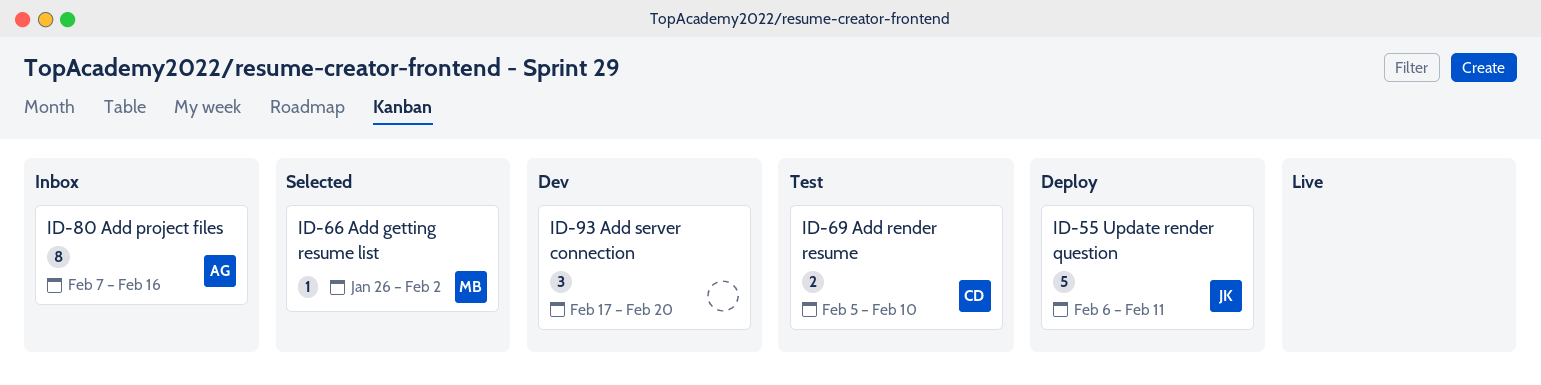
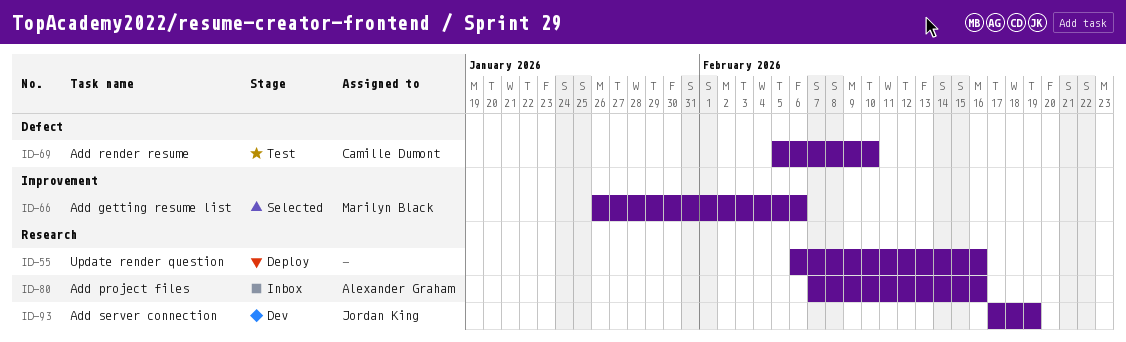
ID-55, owner: Jordan King -> none
ID-55, due: Feb 11 -> Feb 16
ID-66, due: Feb 2 -> Feb 6
ID-93, owner: none -> Jordan King
ID-93, due: Feb 20 -> Feb 19

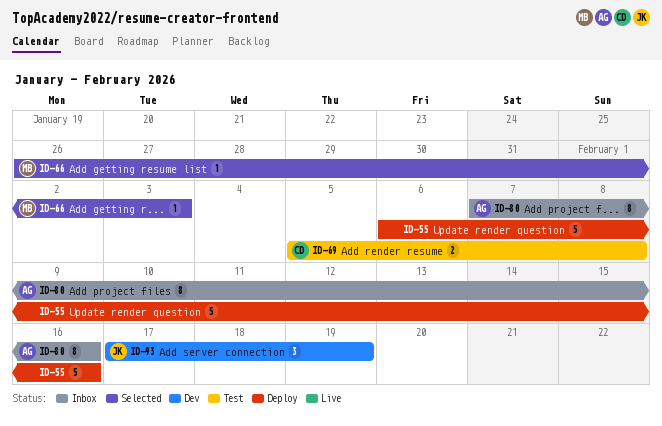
ID-66, due: Feb 6 -> Feb 3
ID-69, due: Feb 10 -> Feb 8

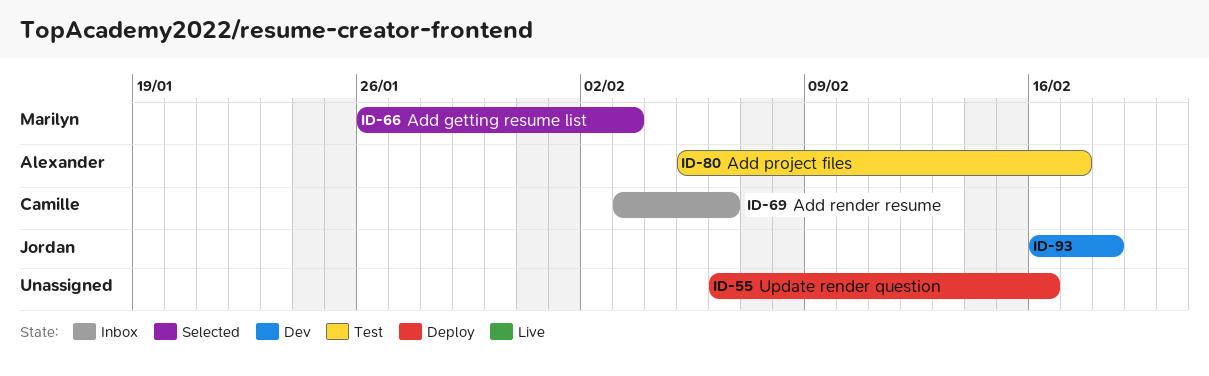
ID-69, status: Test -> Inbox
ID-69, start: Feb 5 -> Feb 3
ID-69, due: Feb 8 -> Feb 6
ID-80, status: Inbox -> Test
ID-80, start: Feb 7 -> Feb 5
ID-80, due: Feb 16 -> Feb 17
ID-93, start: Feb 17 -> Feb 16
ID-93, due: Feb 19 -> Feb 18

